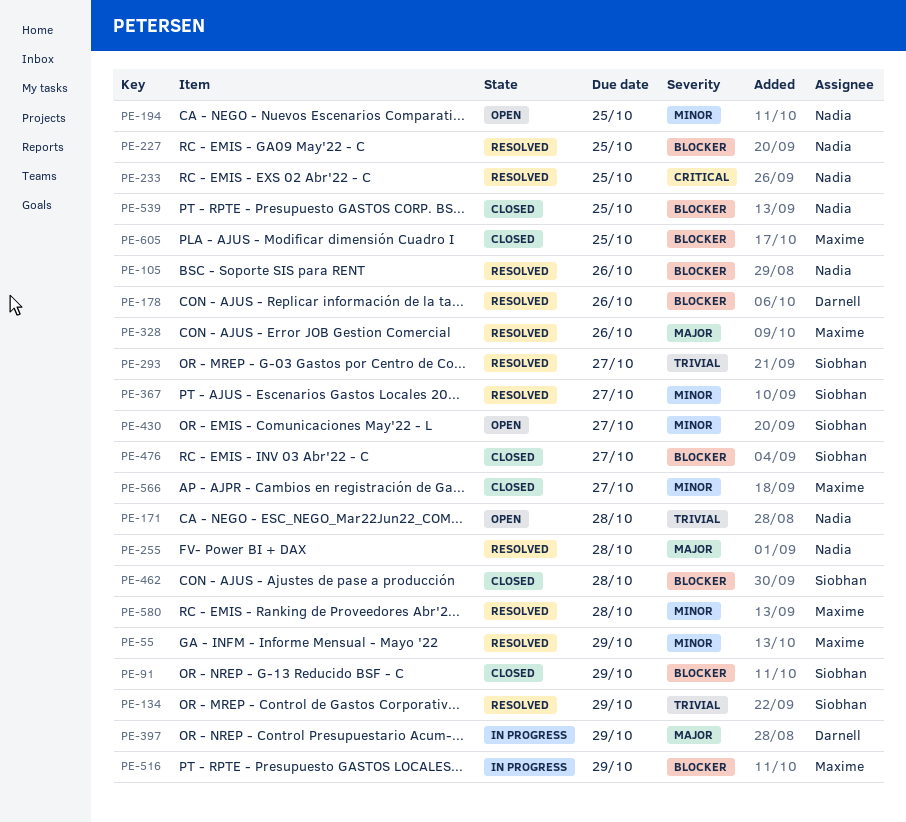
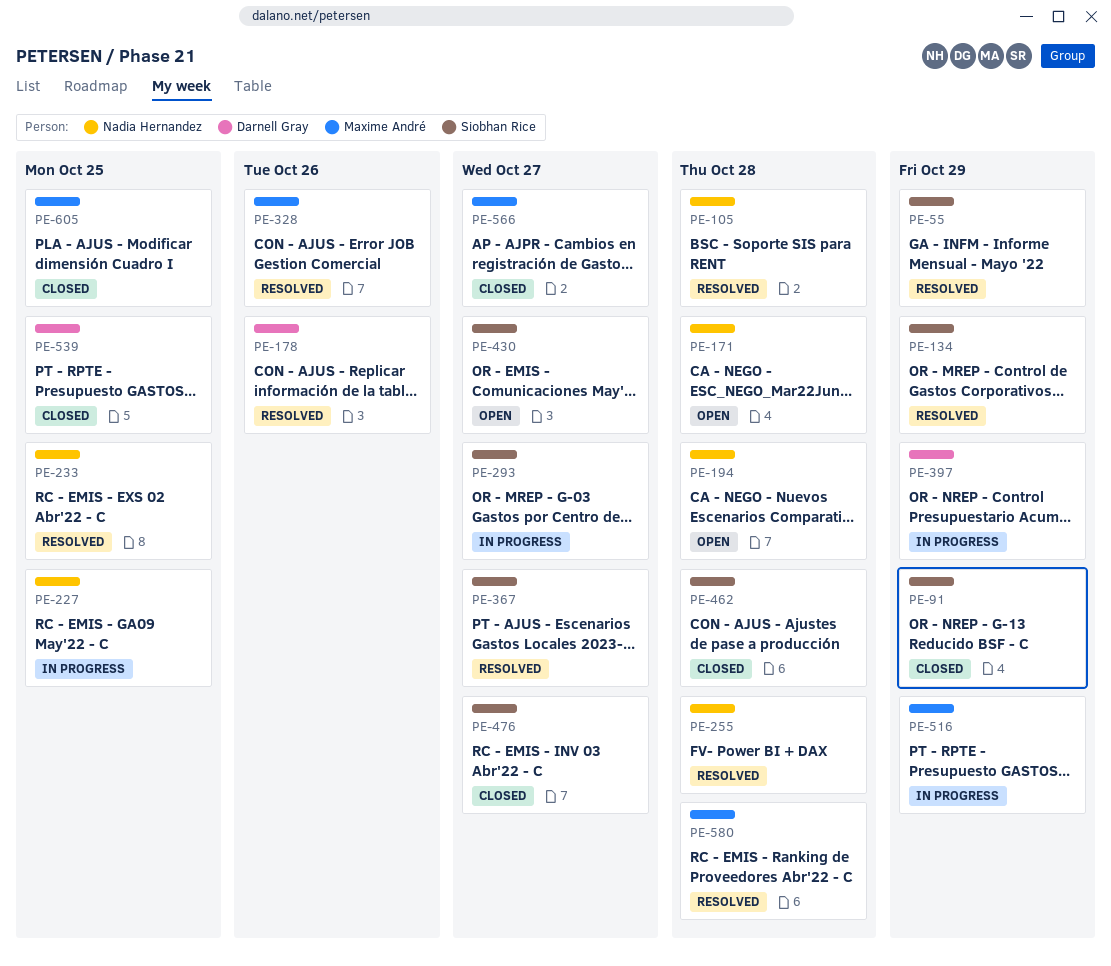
PE-55, owner: Maxime André -> Siobhan Rice
PE-105, due: Oct 26 -> Oct 28
PE-194, due: Oct 25 -> Oct 28
PE-227, status: Resolved -> In progress
PE-293, status: Resolved -> In progress
PE-539, owner: Nadia Hernandez -> Darnell Gray

